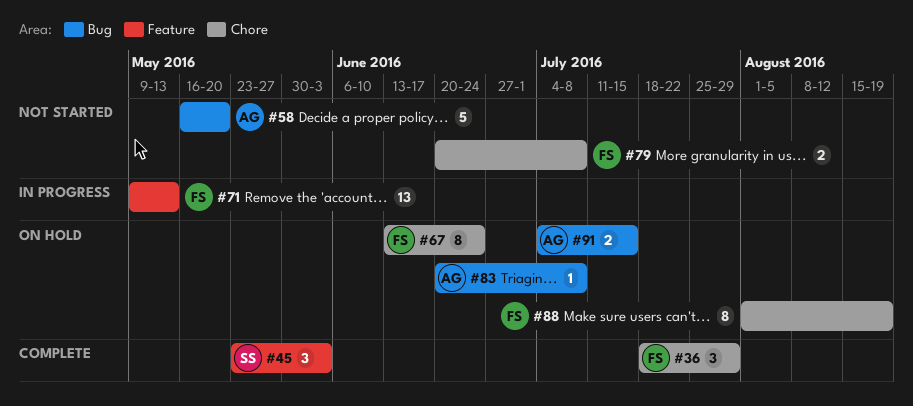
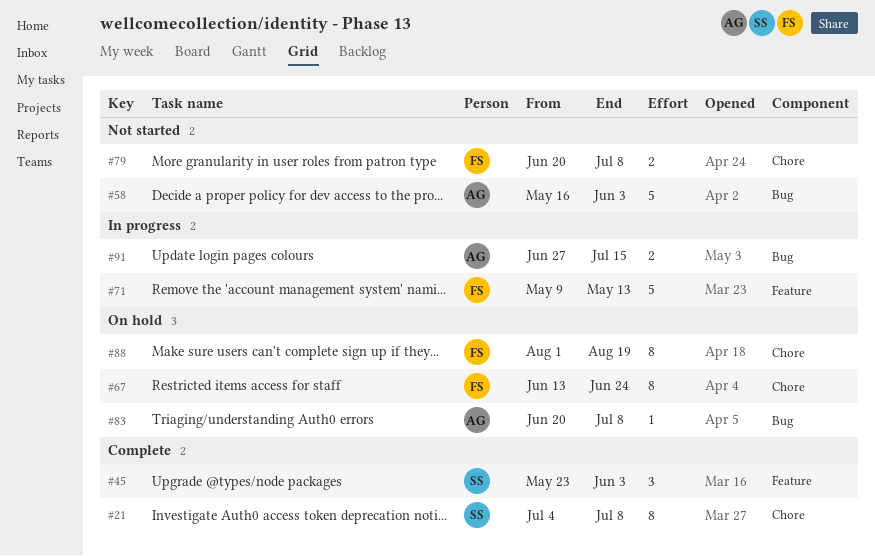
#21: none -> present
#36: present -> none
#58, due: May 20 -> Jun 3
#71, estimate: 13 -> 5
#91, status: On hold -> In progress
#91, start: Jul 4 -> Jun 27

